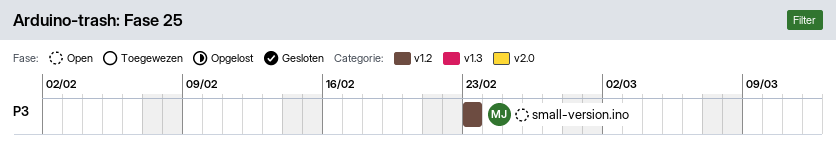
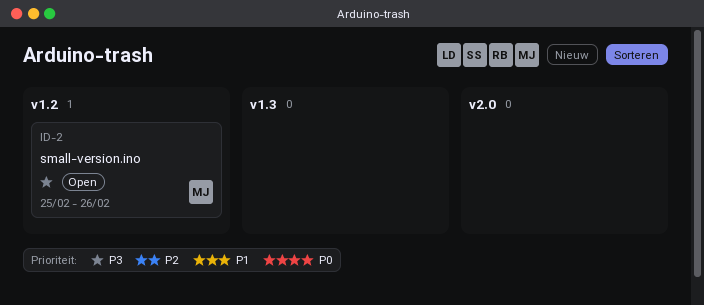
small-version.ino, start: Feb 23 -> Feb 25
small-version.ino, due: Feb 23 -> Feb 26

